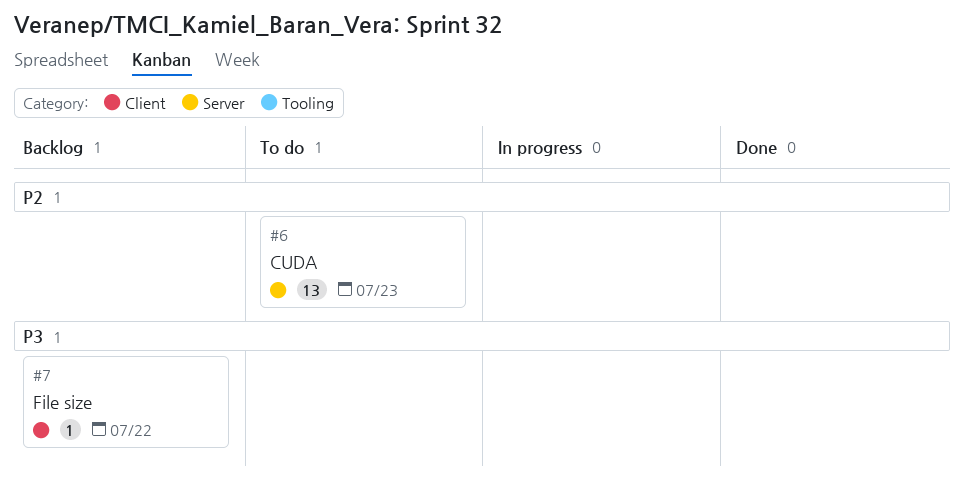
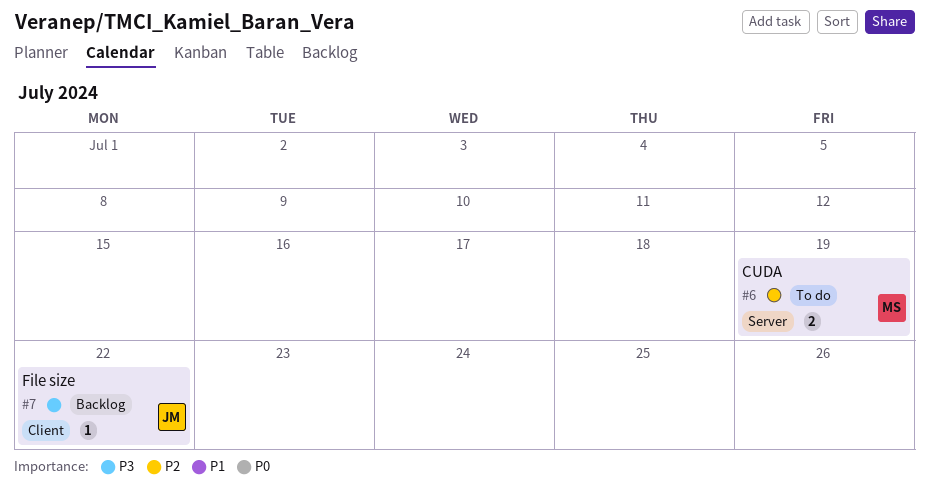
#6, estimate: 13 -> 2
#6, due: Jul 23 -> Jul 19

